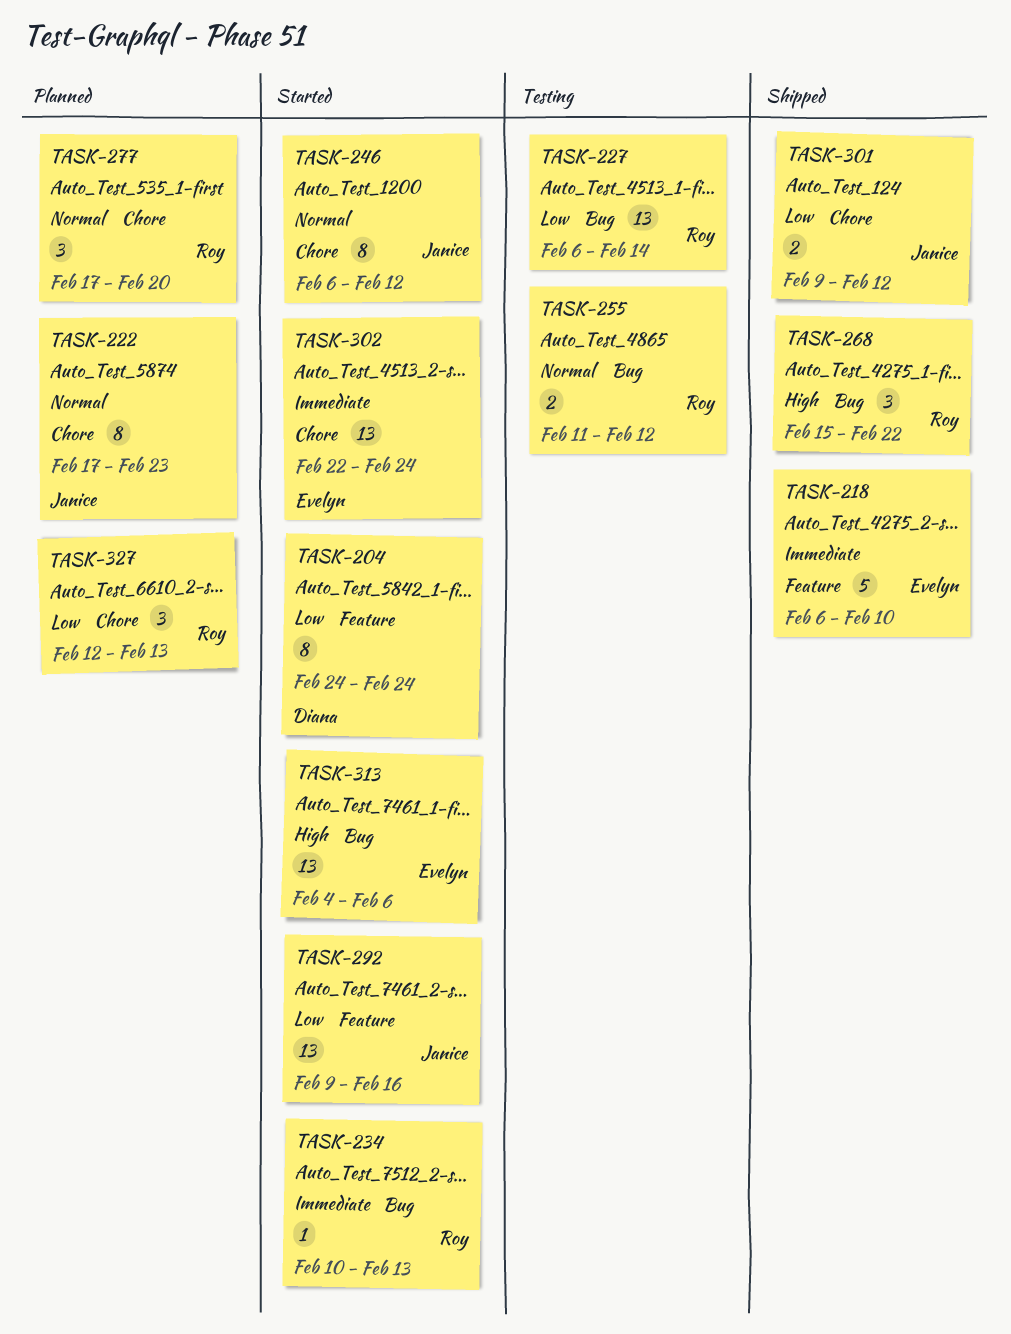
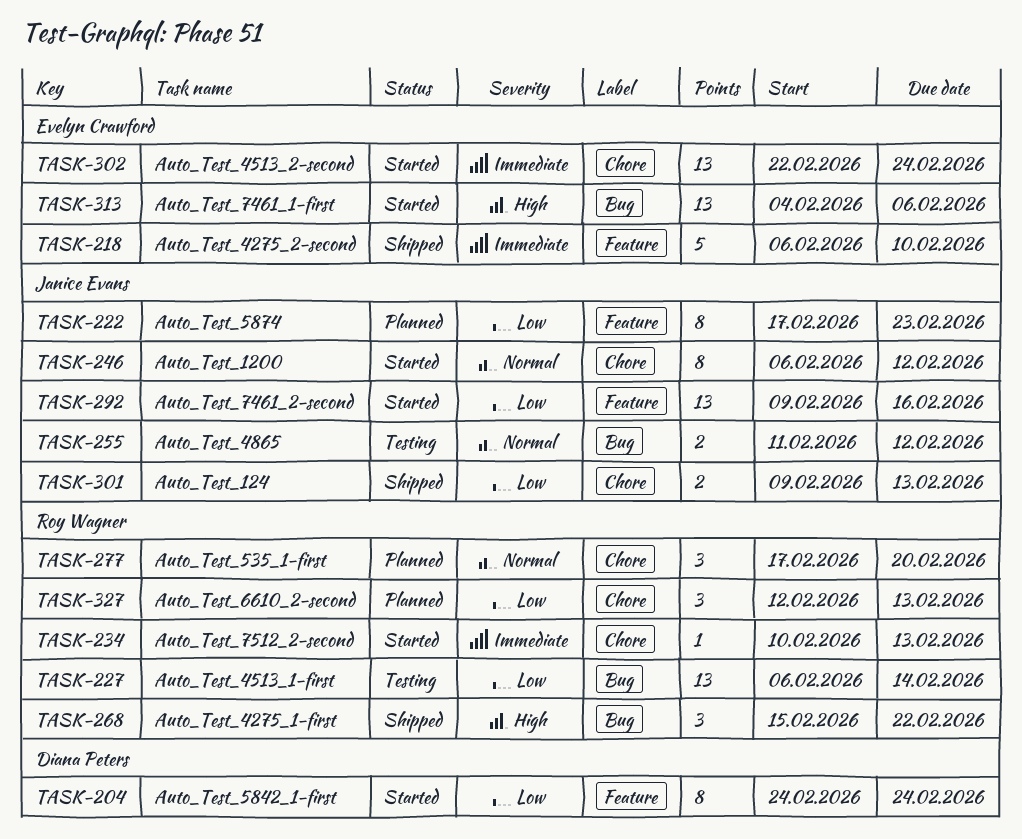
TASK-222, priority: Normal -> Low
TASK-222, label: Chore -> Feature
TASK-234, label: Bug -> Chore
TASK-255, owner: Roy Wagner -> Janice Evans
TASK-301, due: Feb 12 -> Feb 13

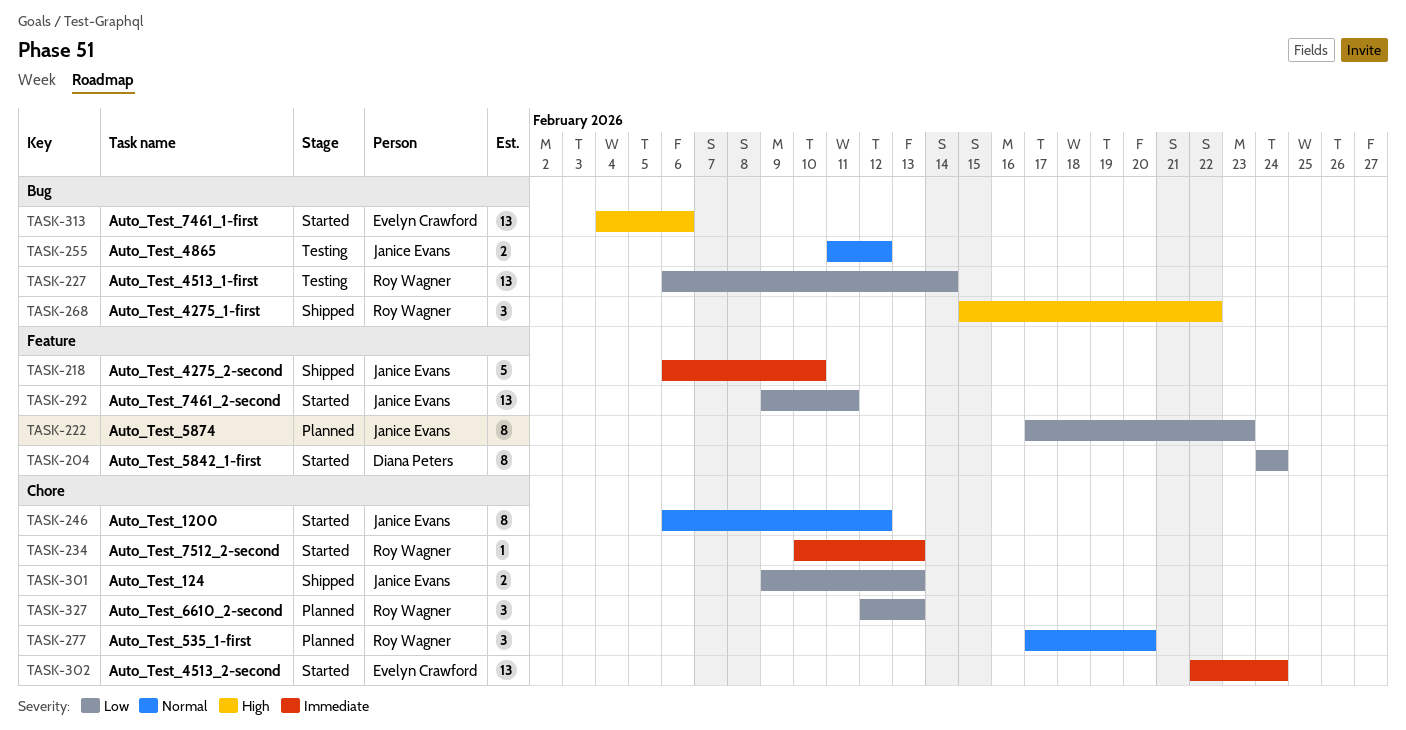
TASK-218, owner: Evelyn Crawford -> Janice Evans
TASK-292, due: Feb 16 -> Feb 11

